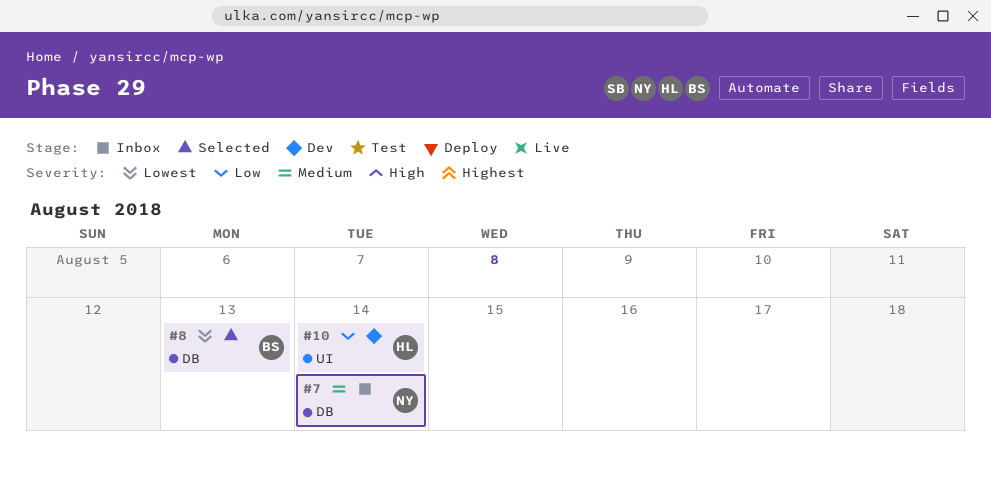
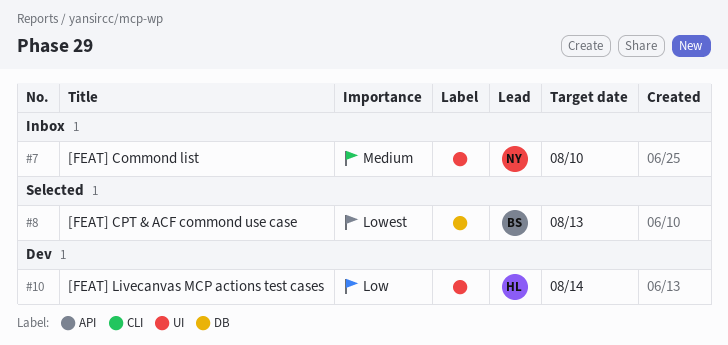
#7, label: DB -> UI
#7, due: Aug 14 -> Aug 10

